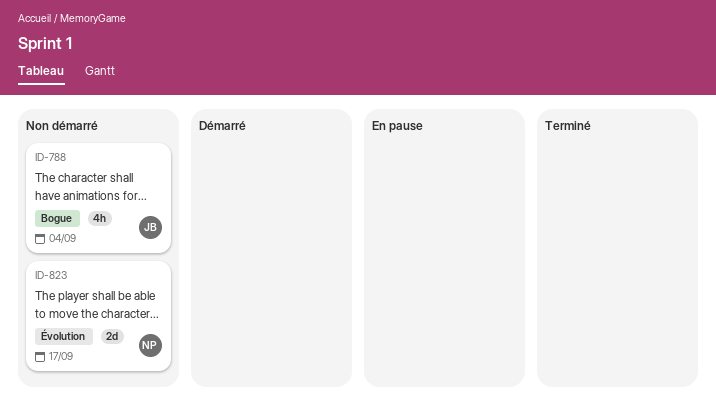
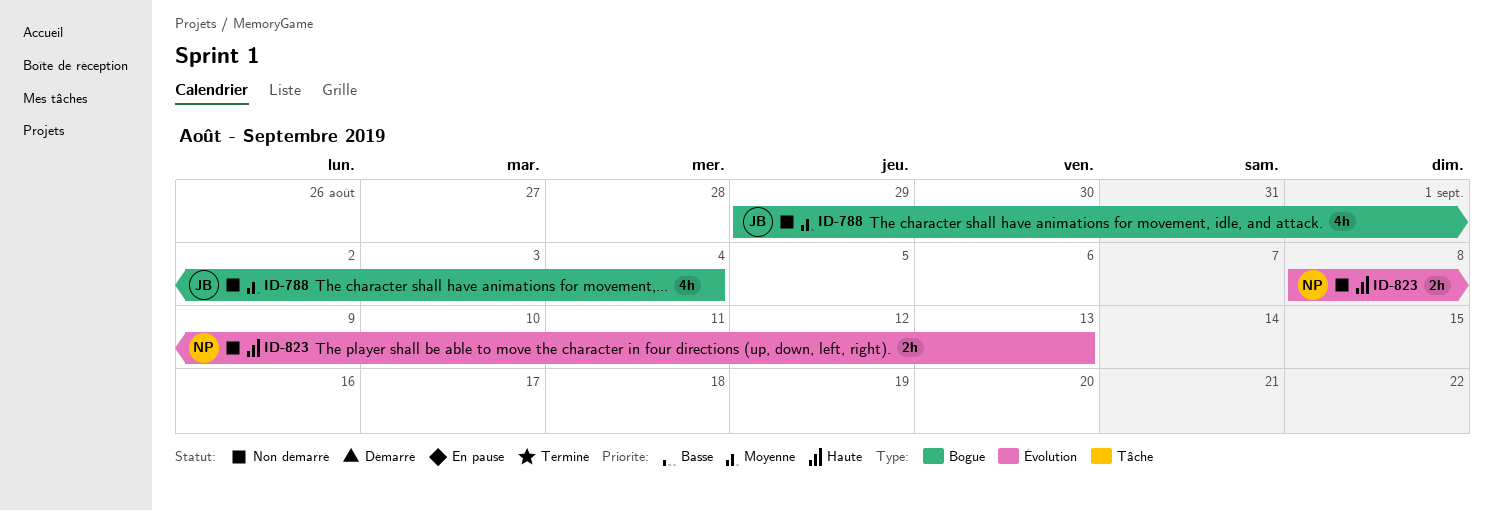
ID-823, estimate: 2d -> 2h
ID-823, due: Sep 17 -> Sep 13

